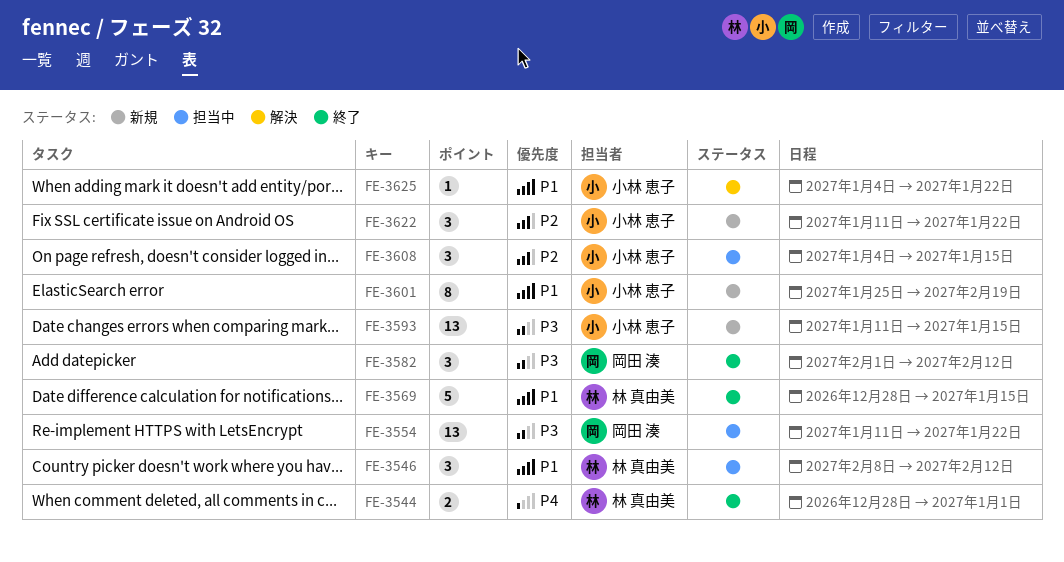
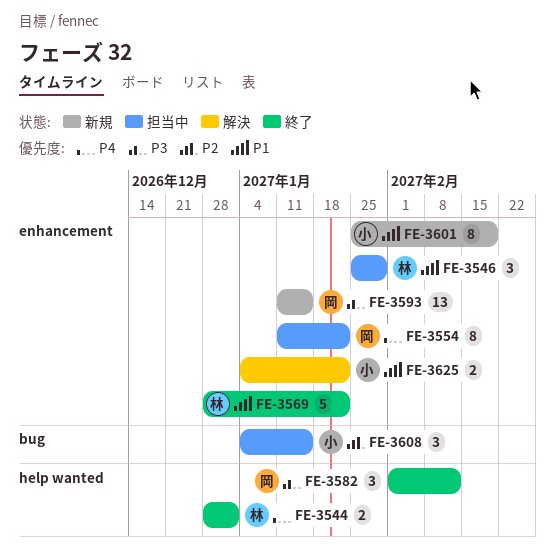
FE-3546, start: Feb 8 -> Jan 25
FE-3546, due: Feb 12 -> Jan 29
FE-3554, priority: P3 -> P4
FE-3554, estimate: 13 -> 8
FE-3569, due: Jan 15 -> Jan 22
FE-3593, owner: 小林 恵子 -> 岡田 湊
FE-3622: present -> none
FE-3625, estimate: 1 -> 2

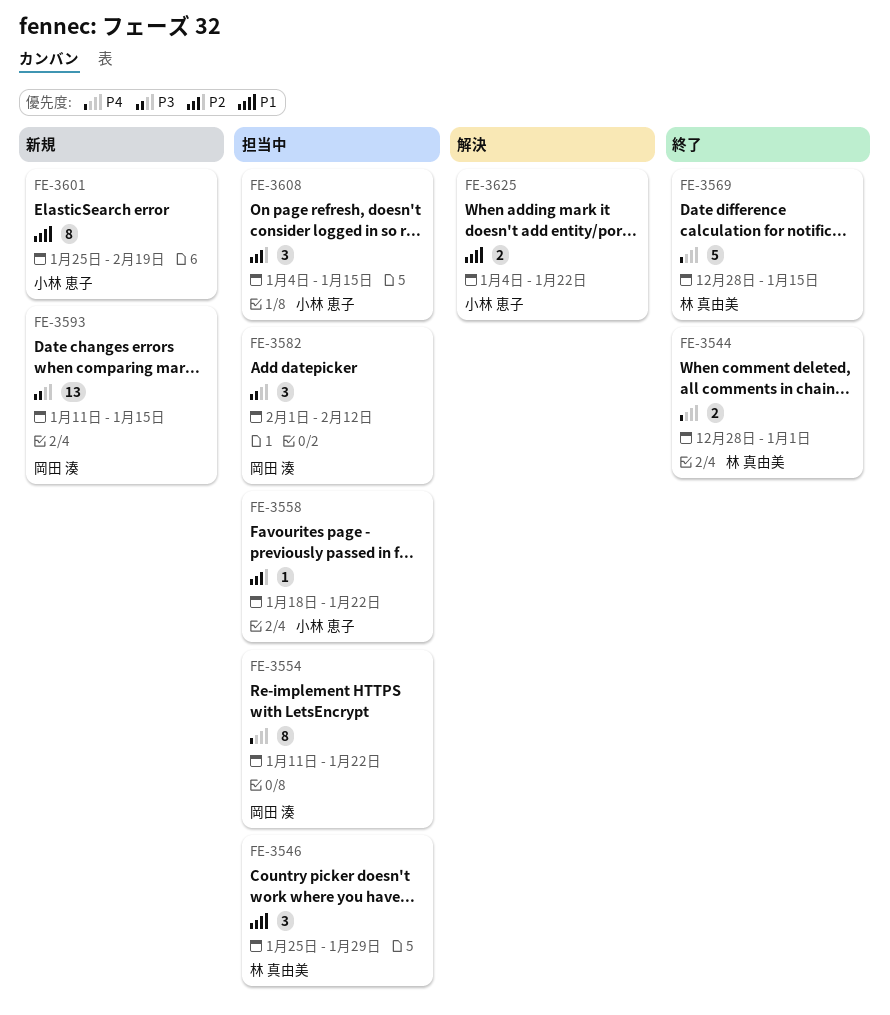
FE-3558: none -> present
FE-3569, priority: P1 -> P4
FE-3569, due: Jan 22 -> Jan 15
FE-3582, status: 終了 -> 担当中

